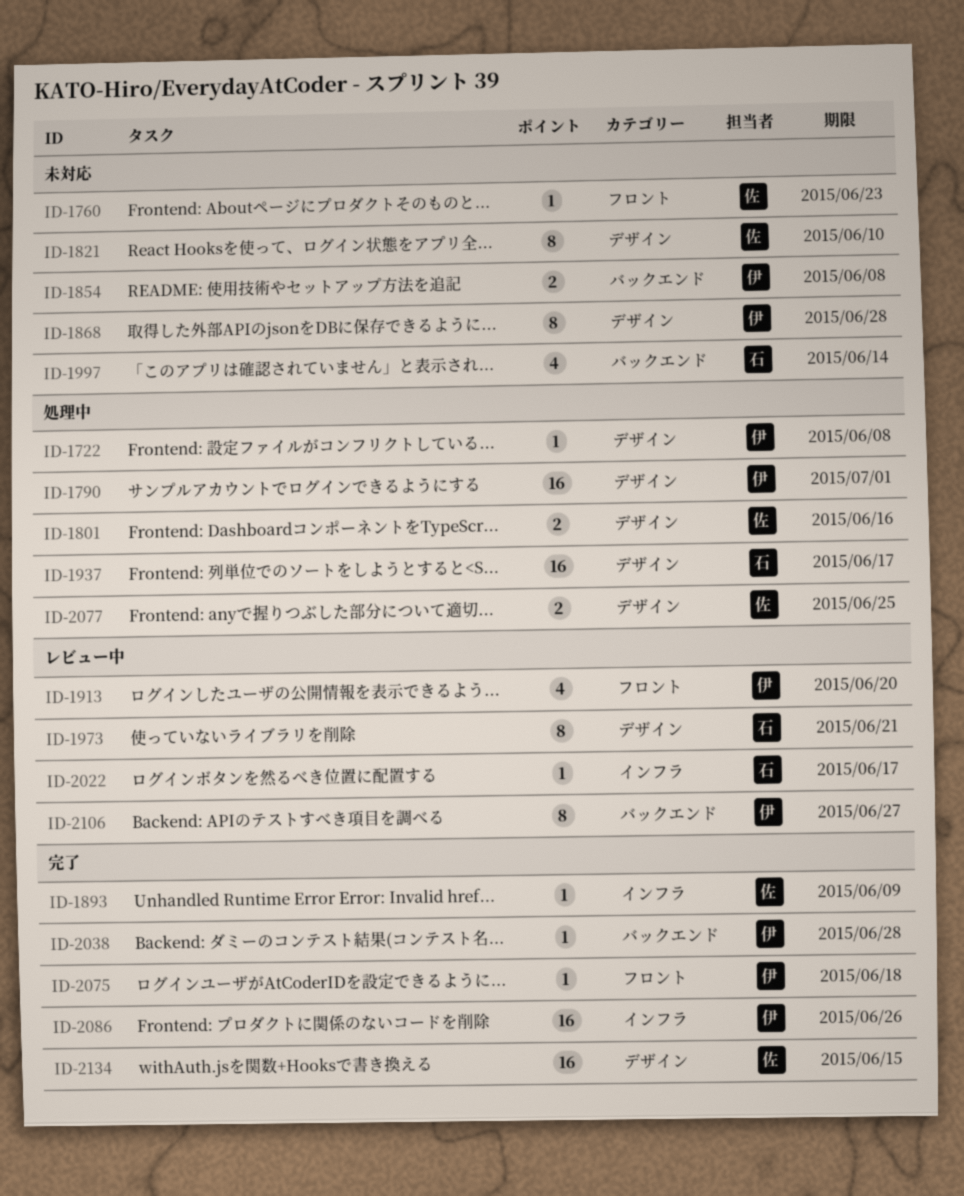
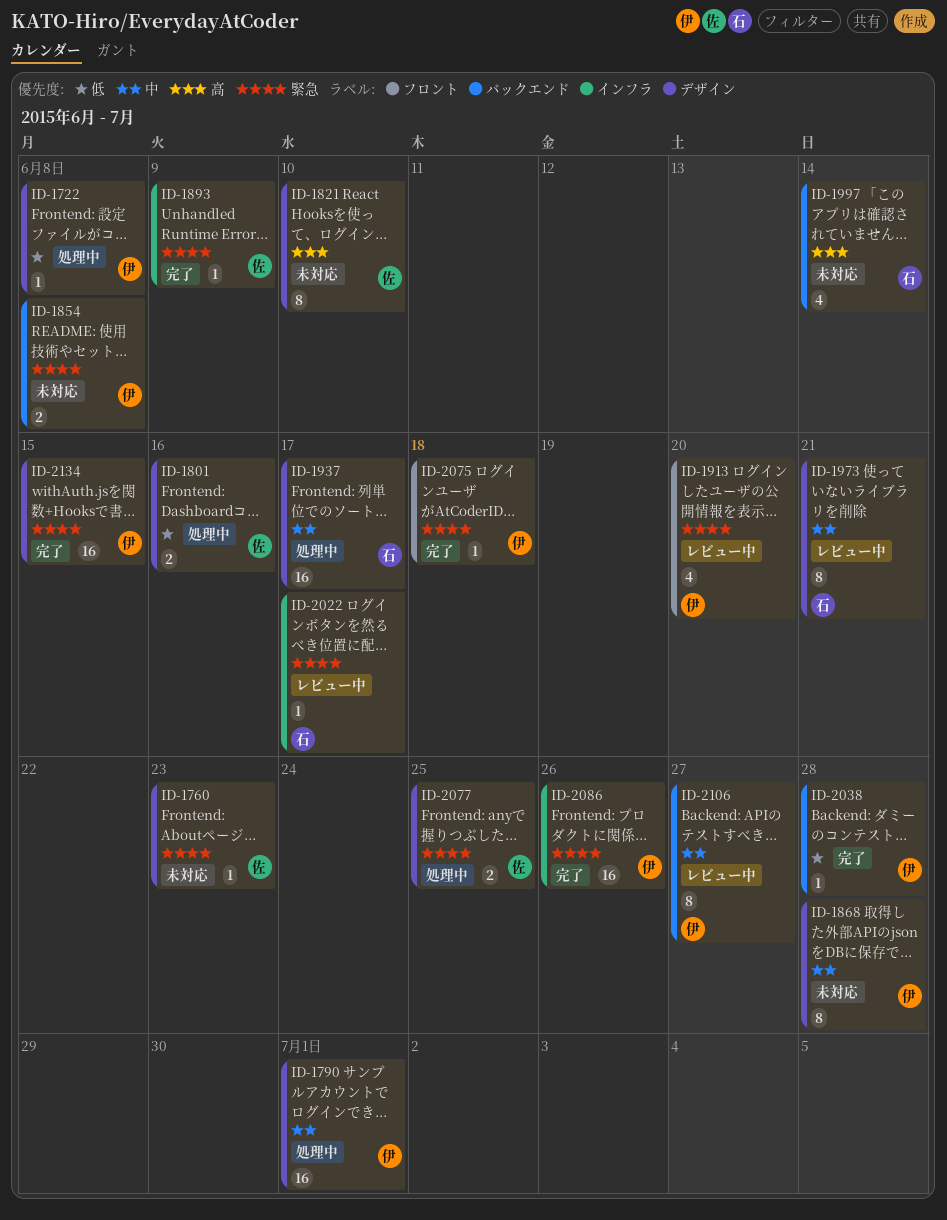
ID-1760, label: フロント -> デザイン
ID-2134, owner: 佐 -> 伊

